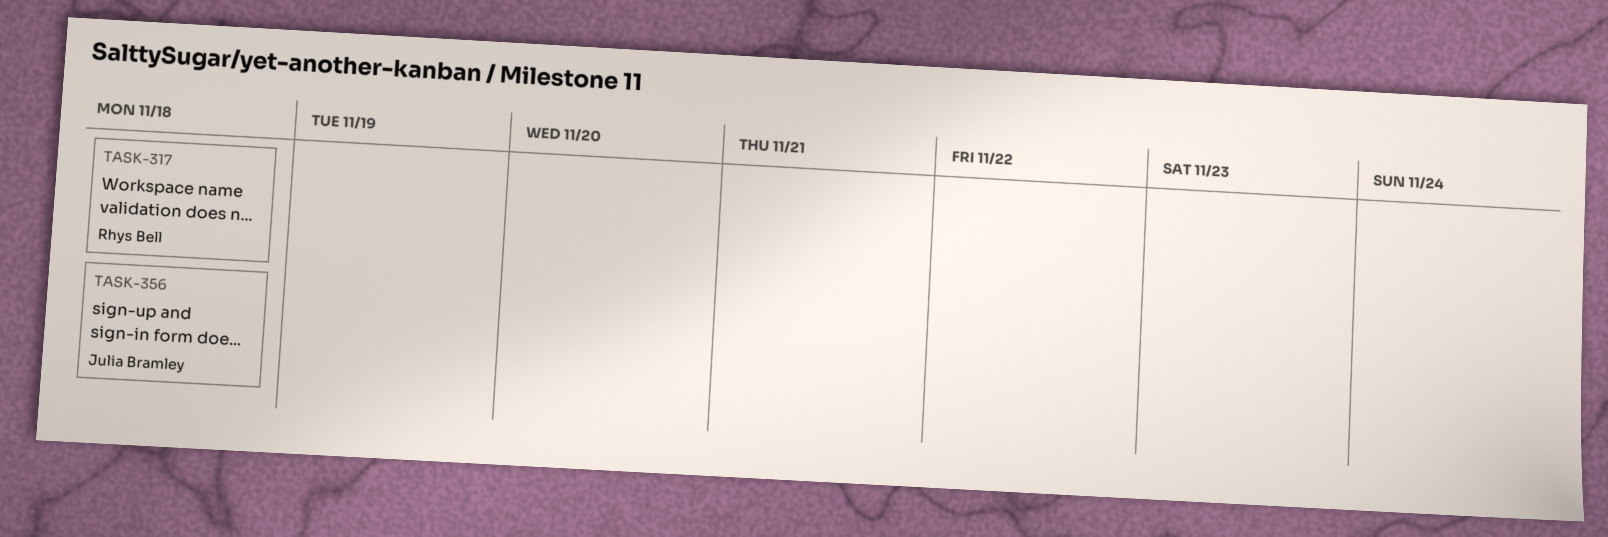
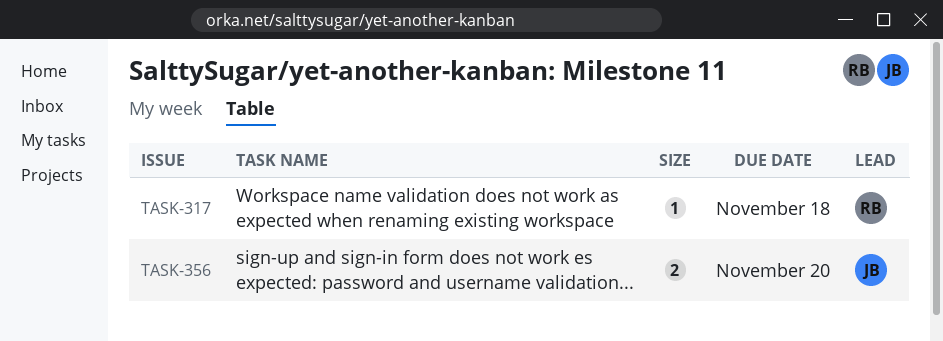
TASK-356, due: Nov 18 -> Nov 20

